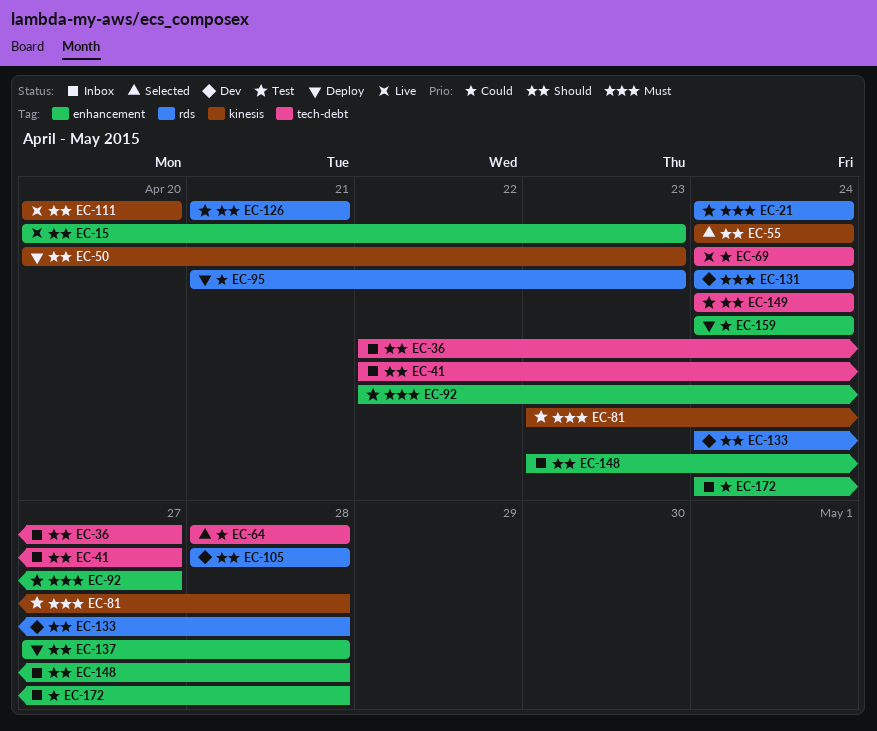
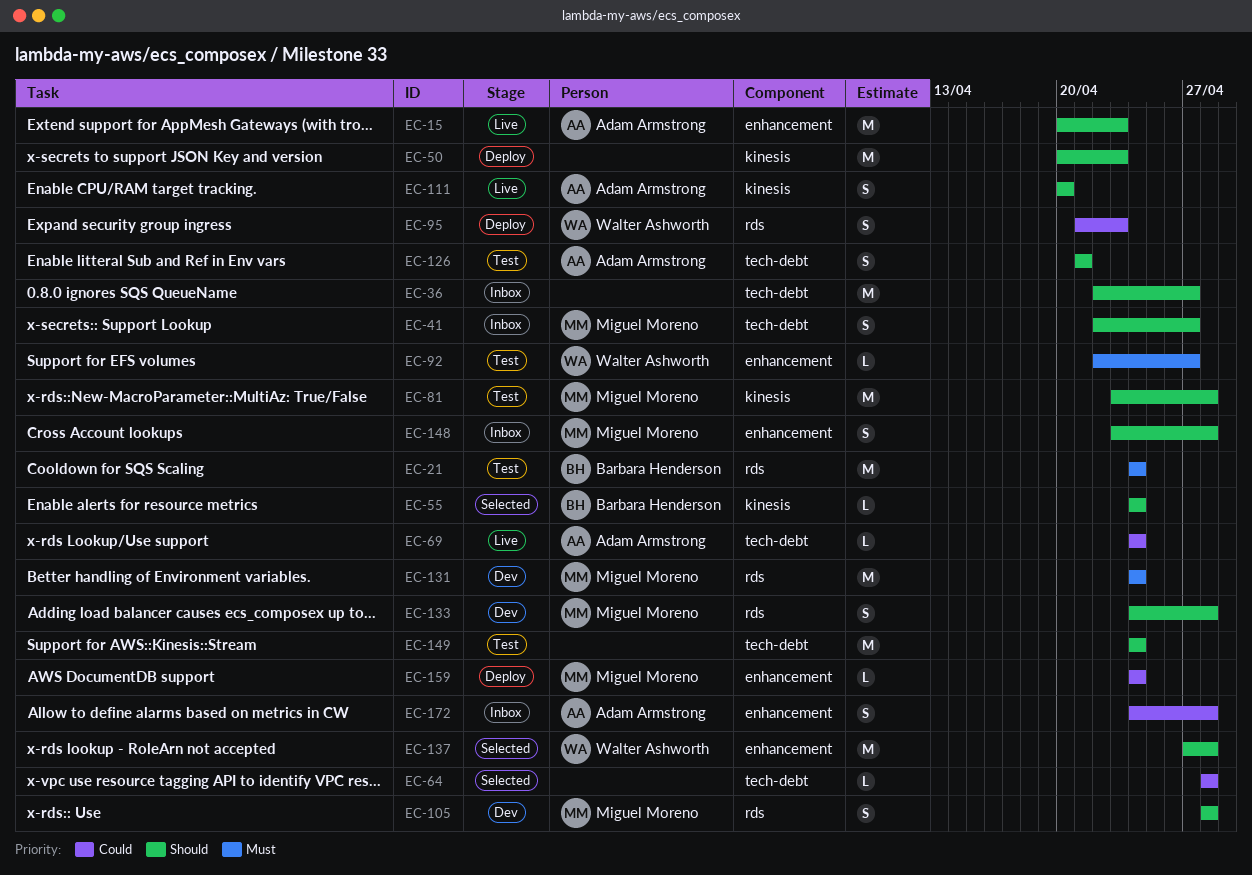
EC-81, priority: Must -> Should
EC-126, label: rds -> tech-debt
EC-137, status: Deploy -> Selected

